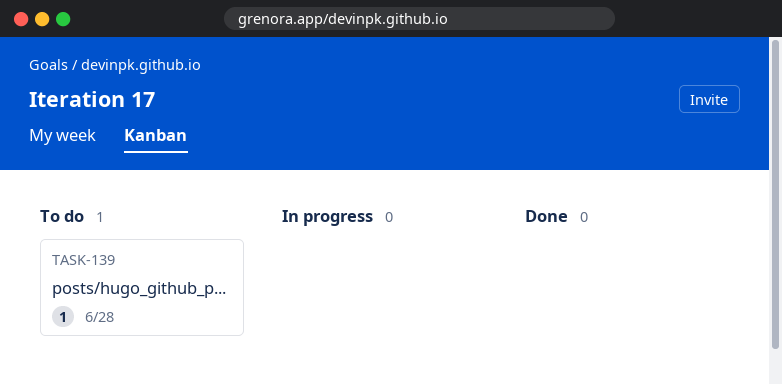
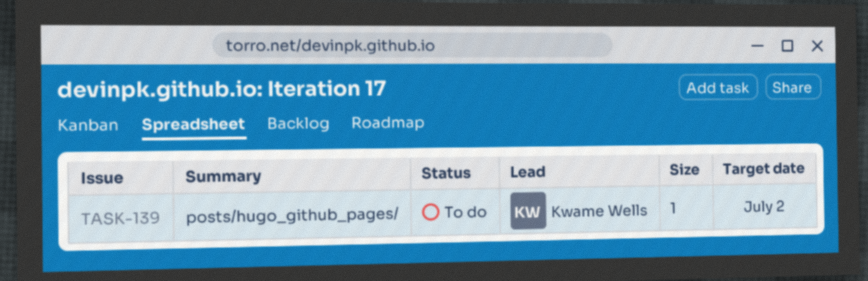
TASK-139, due: Jun 28 -> Jul 2

